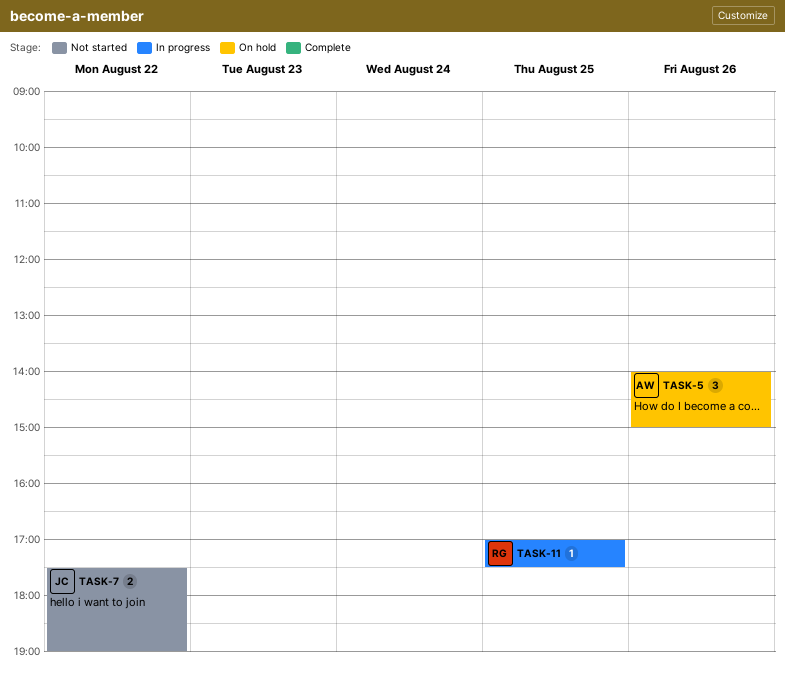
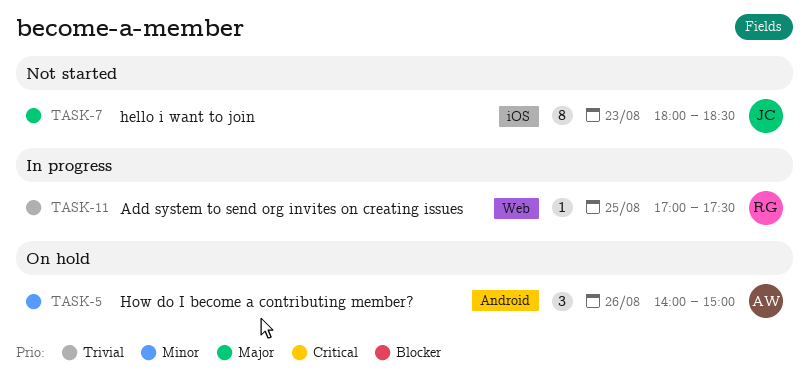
TASK-7, estimate: 2 -> 8
TASK-7, day: Aug 22 -> Aug 23
TASK-7, begins: 17:30 -> 18:00
TASK-7, ends: 19:00 -> 18:30

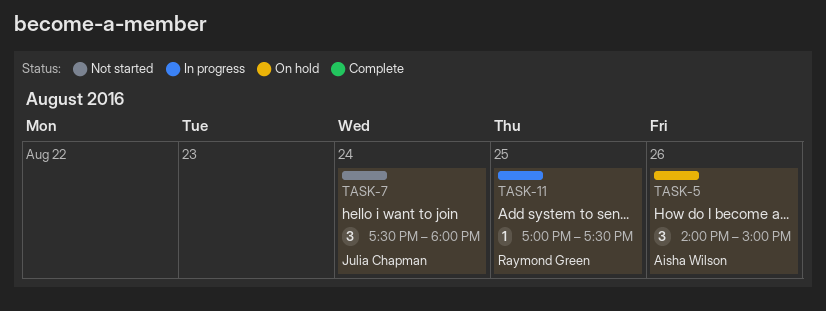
TASK-7, estimate: 8 -> 3
TASK-7, day: Aug 23 -> Aug 24
TASK-7, begins: 18:00 -> 17:30
TASK-7, ends: 18:30 -> 18:00

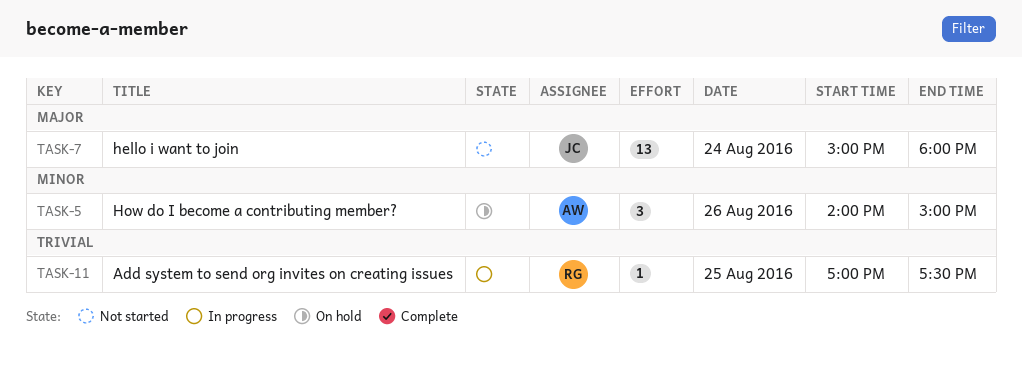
TASK-7, estimate: 3 -> 13
TASK-7, begins: 17:30 -> 15:00

